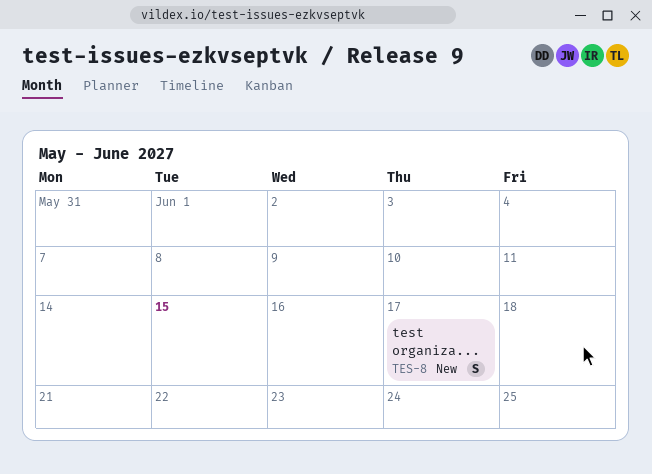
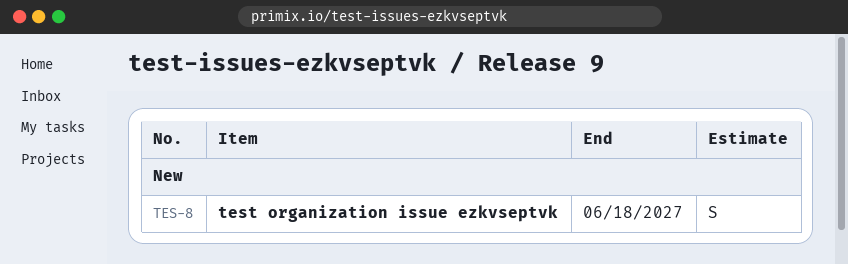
TES-8, due: Jun 17 -> Jun 18

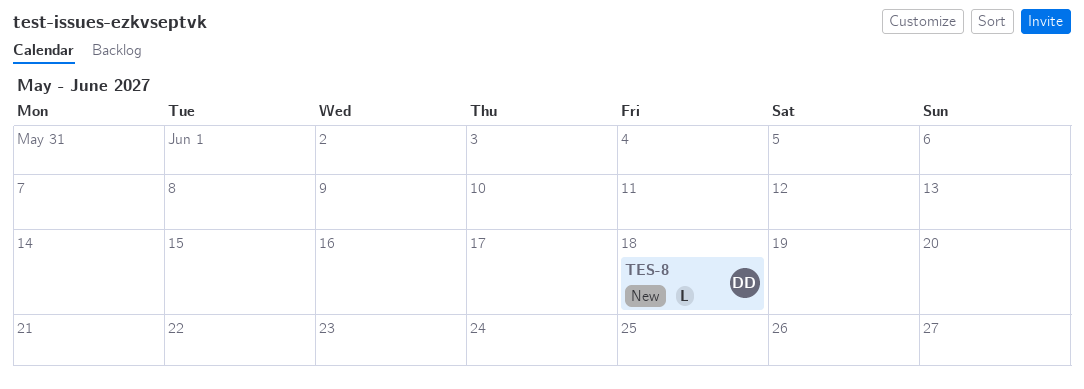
TES-8, estimate: S -> L

